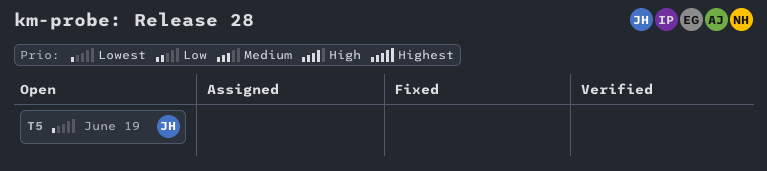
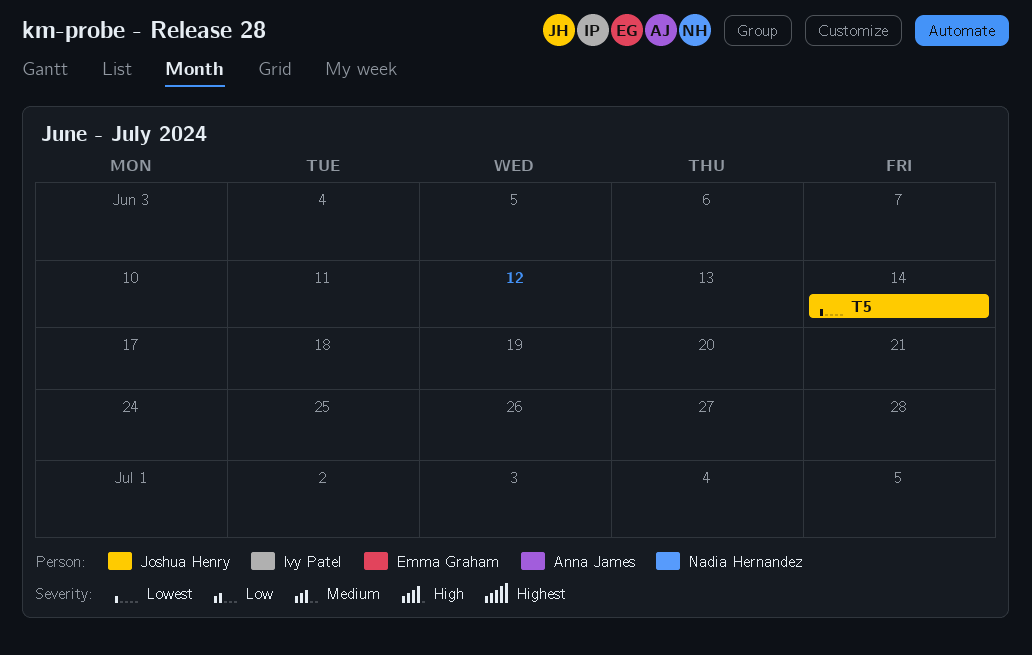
T5, due: Jun 19 -> Jun 14

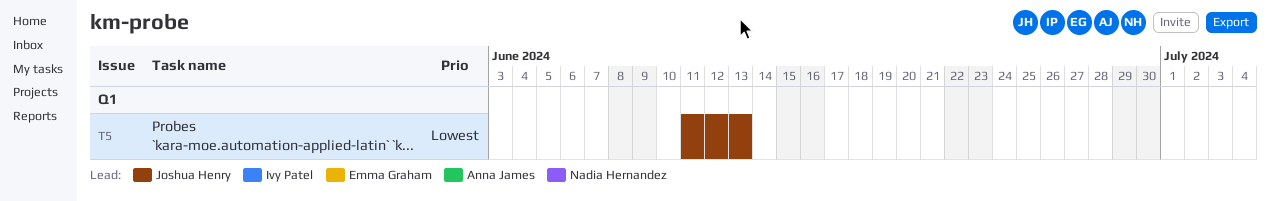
T5, start: Jun 14 -> Jun 11
T5, due: Jun 14 -> Jun 13

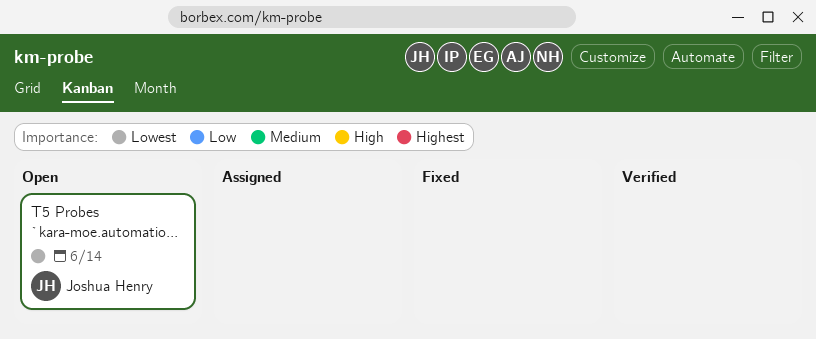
T5, due: Jun 13 -> Jun 14

